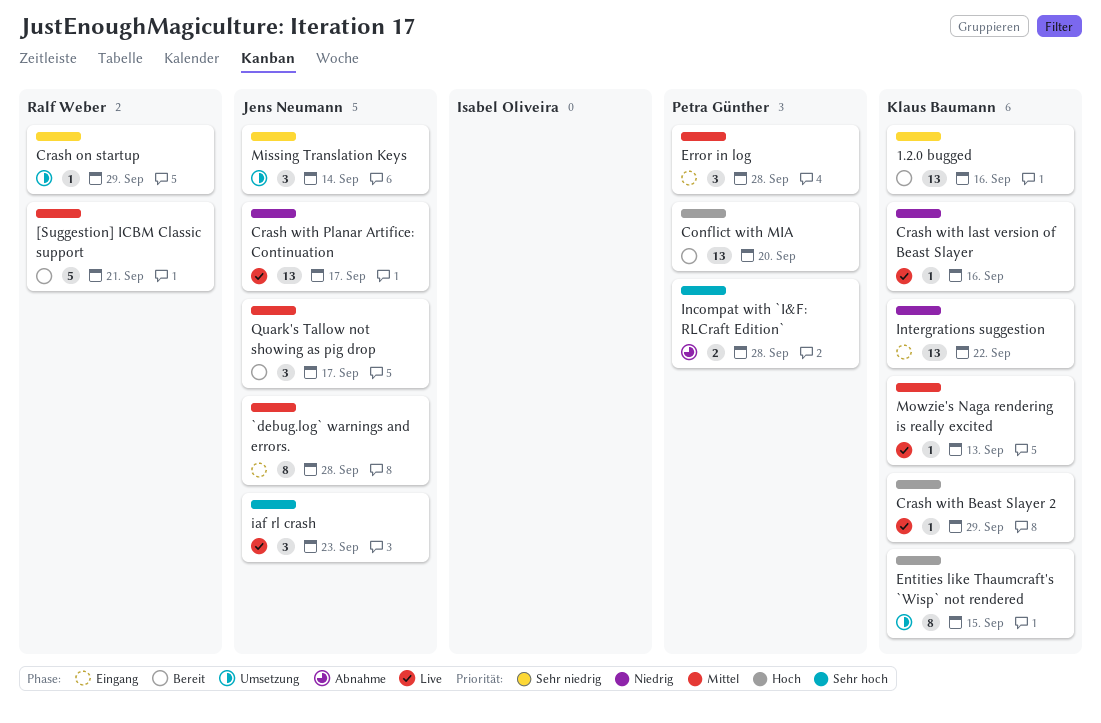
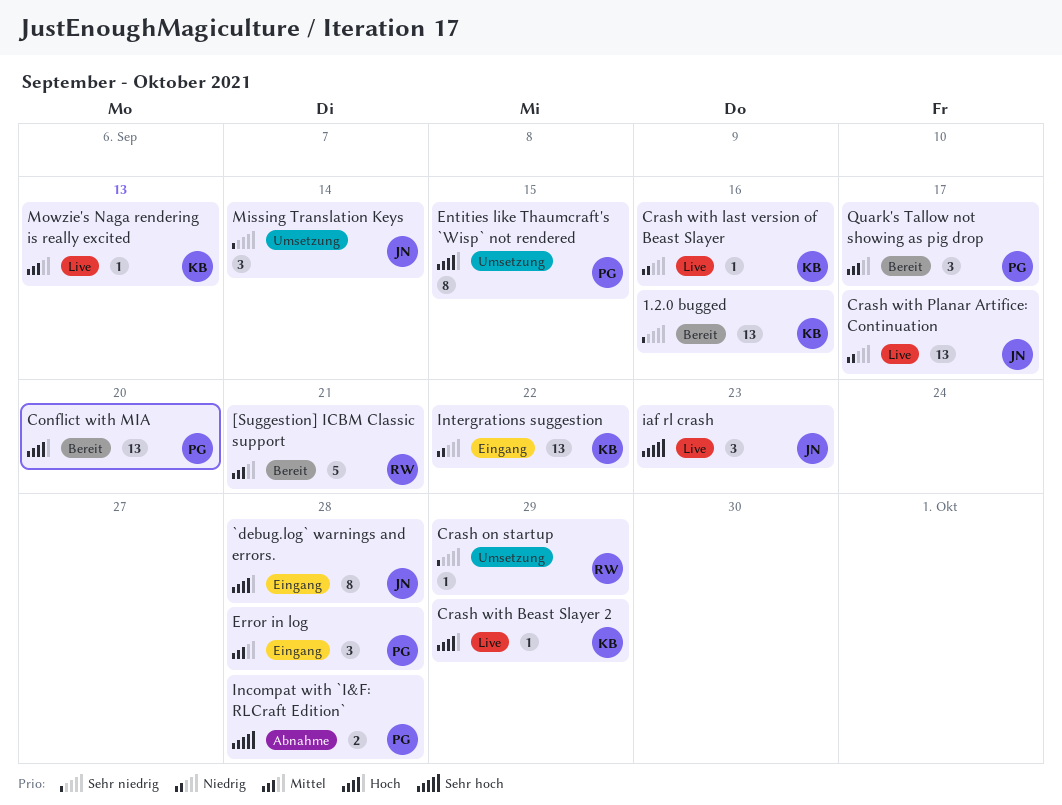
`debug.log` warnings and errors., priority: Mittel -> Hoch
Entities like Thaumcraft's `Wisp` not rendered, owner: Klaus Baumann -> Petra Günther
Quark's Tallow not showing as pig drop, owner: Jens Neumann -> Petra Günther

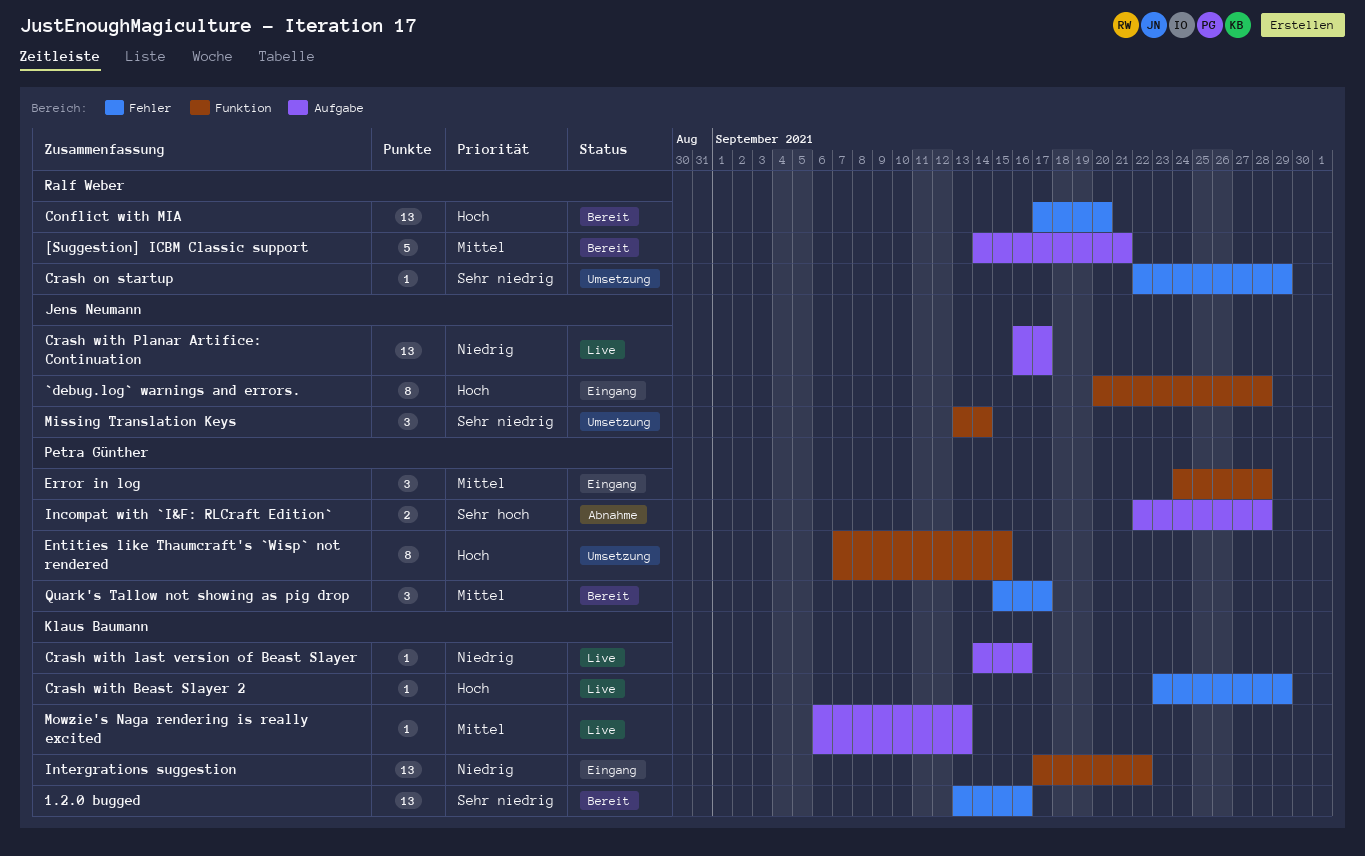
Conflict with MIA, owner: Petra Günther -> Ralf Weber
iaf rl crash: present -> none

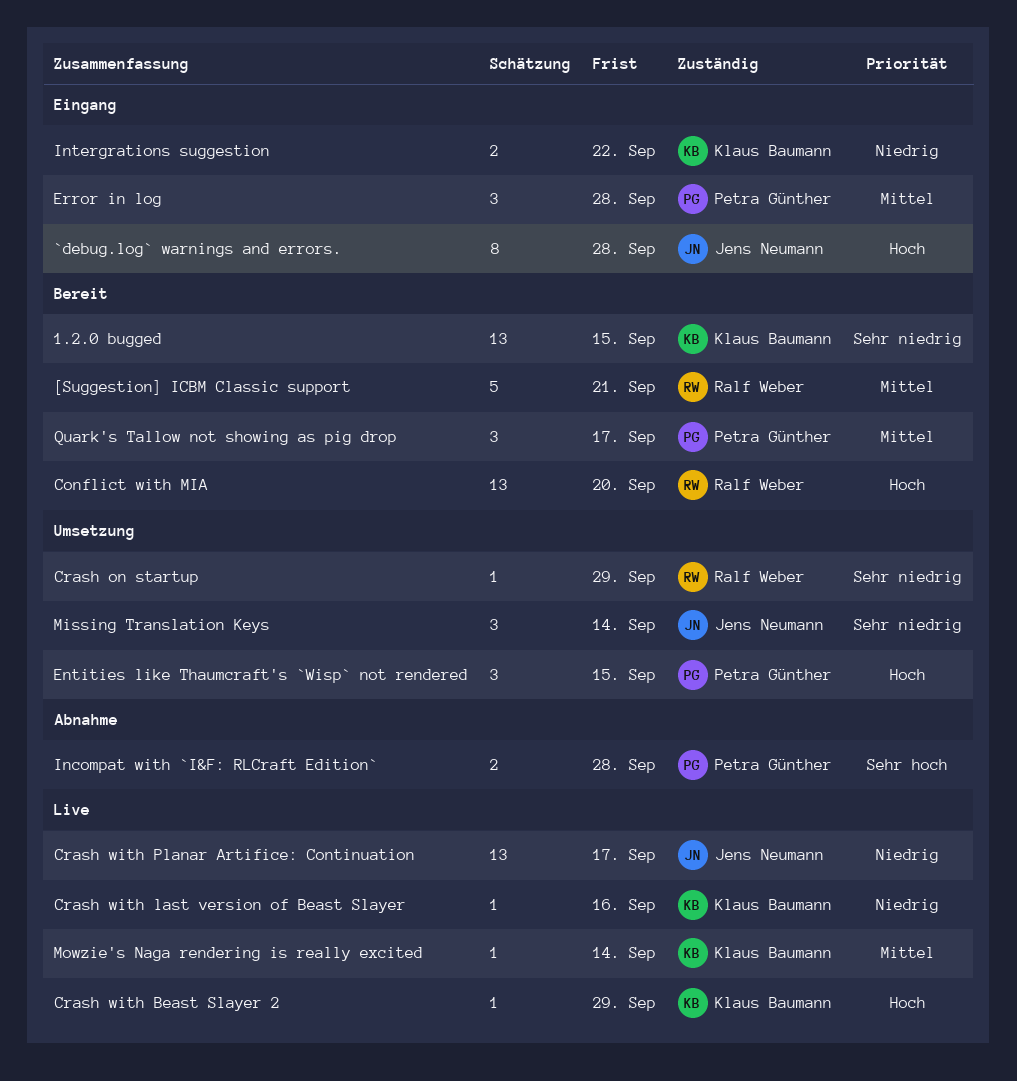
1.2.0 bugged, due: Sep 16 -> Sep 15
Entities like Thaumcraft's `Wisp` not rendered, estimate: 8 -> 3
Intergrations suggestion, estimate: 13 -> 2
Mowzie's Naga rendering is really excited, due: Sep 13 -> Sep 14

